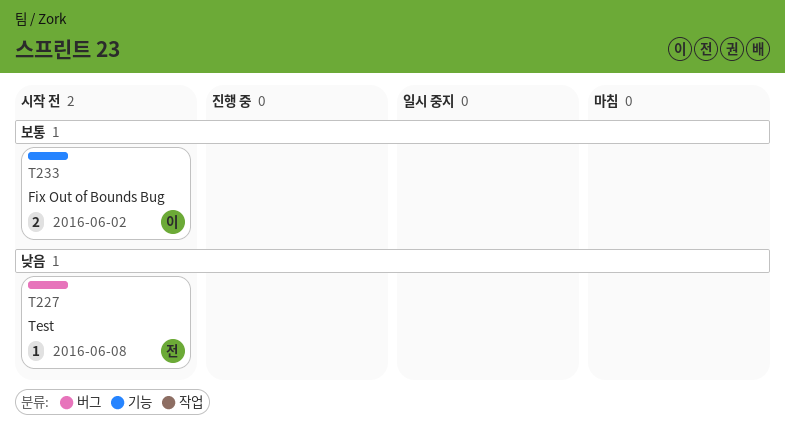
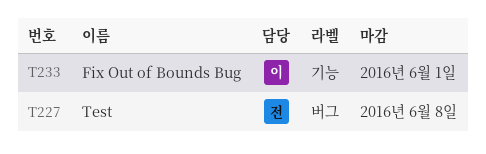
T233, due: Jun 2 -> Jun 1

